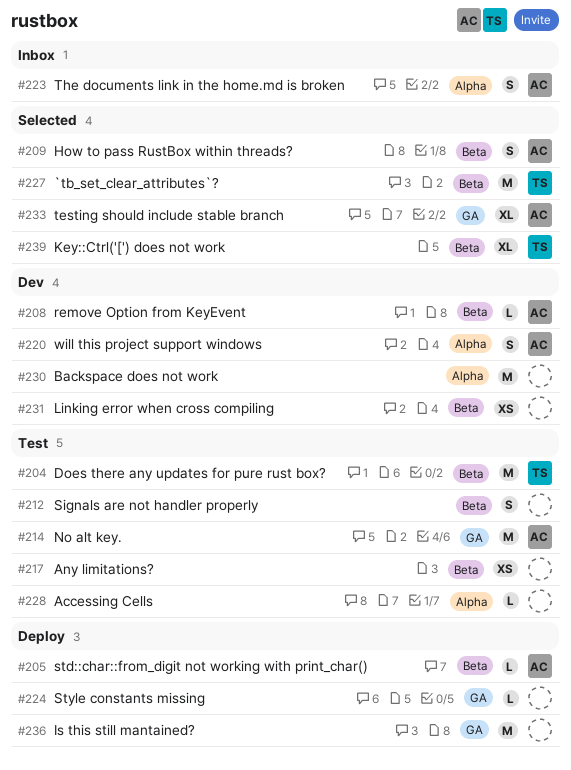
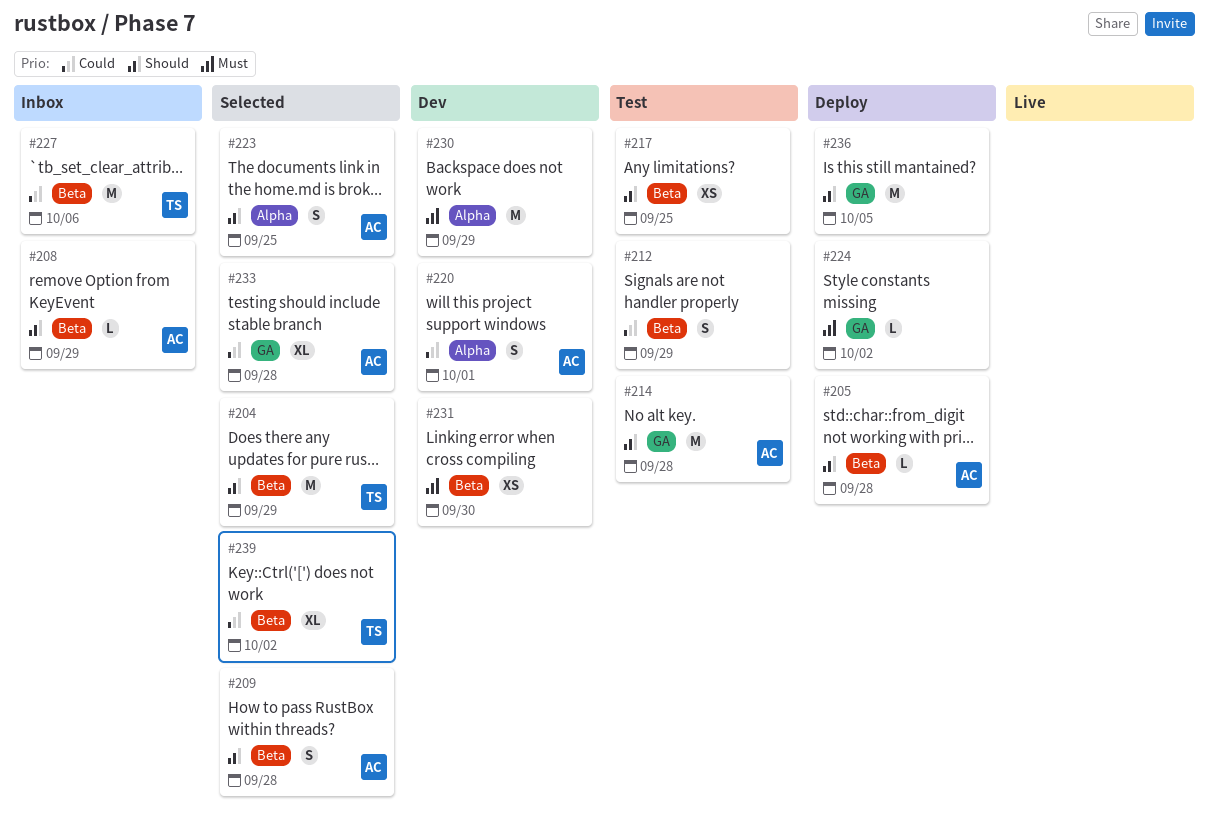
#204, status: Test -> Selected
#208, status: Dev -> Inbox
#223, status: Inbox -> Selected
#227, status: Selected -> Inbox
#228: present -> none

